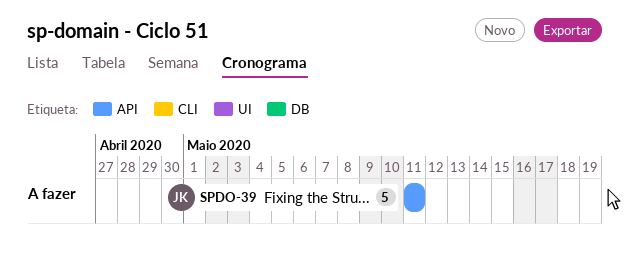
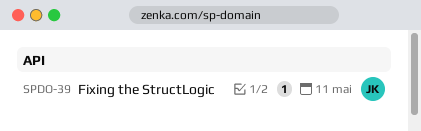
SPDO-39, estimate: 5 -> 1

